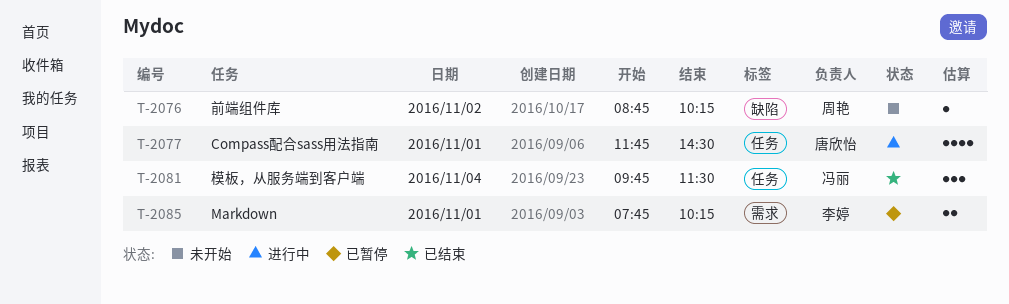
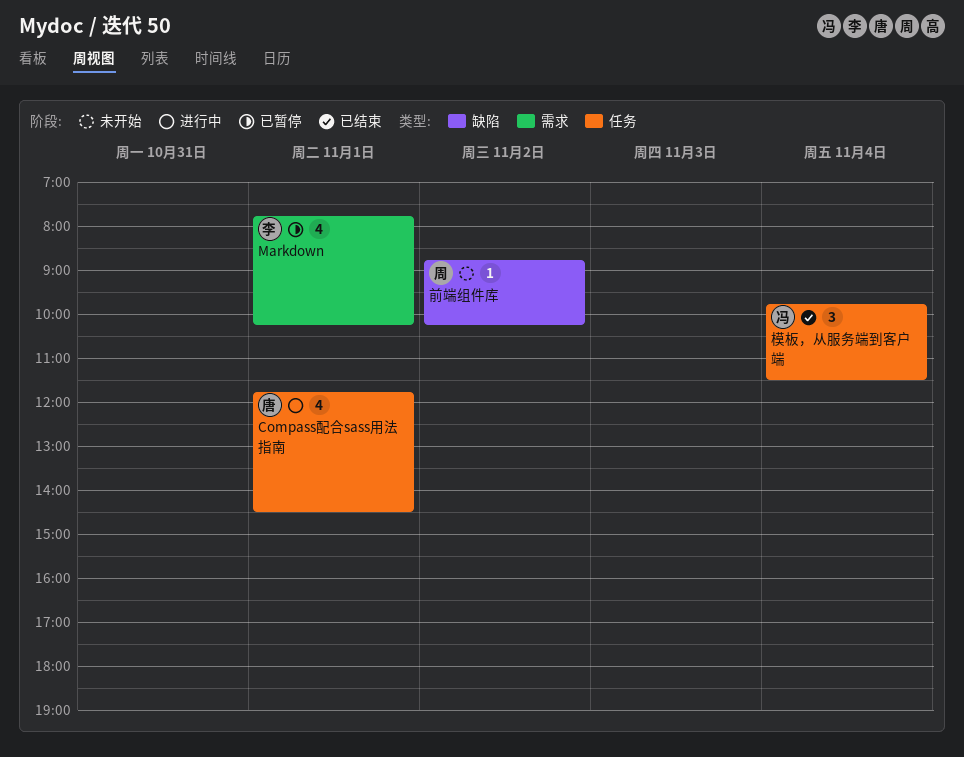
Markdown, estimate: 2 -> 4

